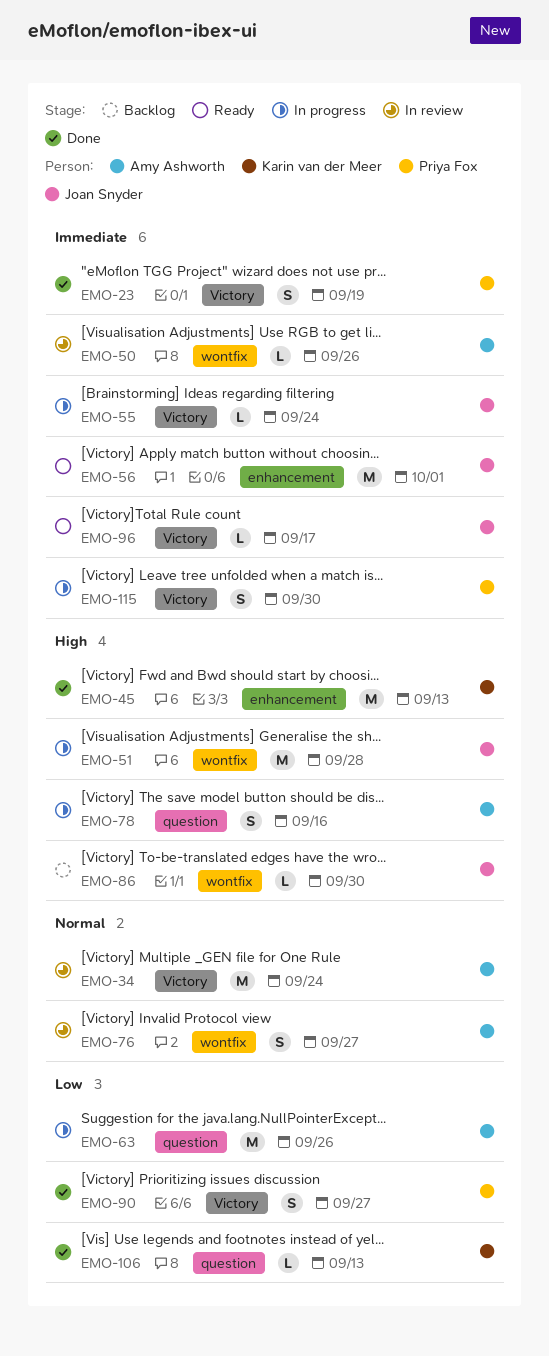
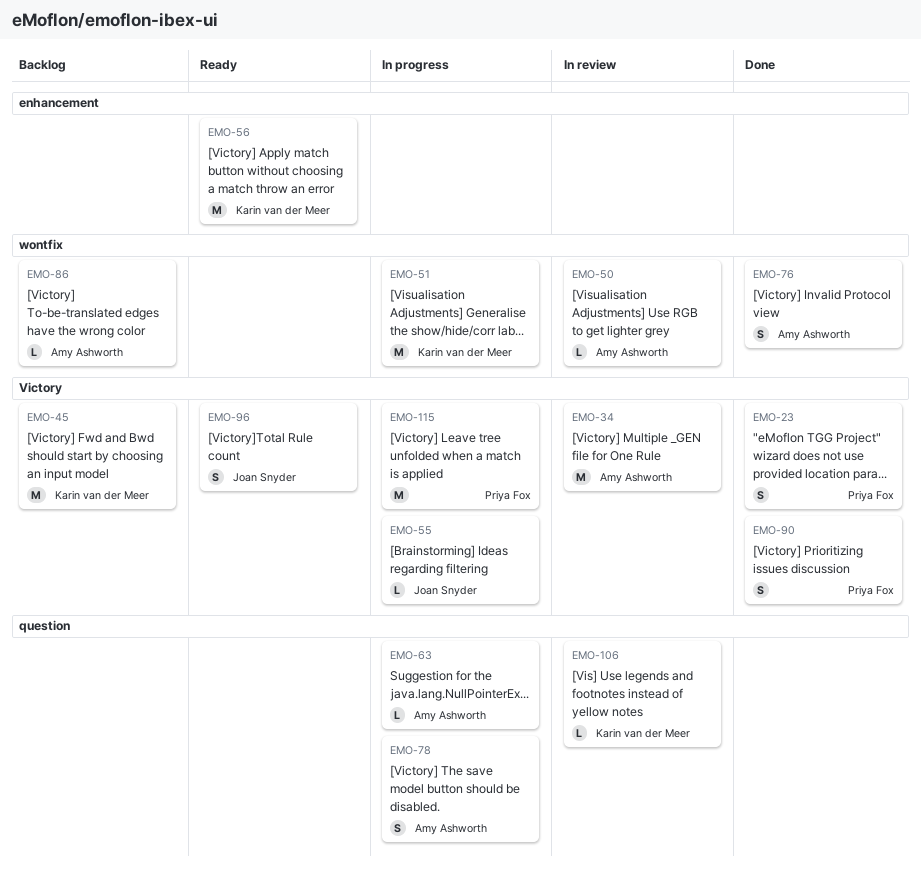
EMO-45, status: Done -> Backlog
EMO-45, label: enhancement -> Victory
EMO-51, owner: Joan Snyder -> Karin van der Meer
EMO-56, owner: Joan Snyder -> Karin van der Meer
EMO-63, estimate: M -> L
EMO-76, status: In review -> Done
EMO-86, owner: Joan Snyder -> Amy Ashworth
EMO-96, estimate: L -> S
EMO-106, status: Done -> In review
EMO-115, estimate: S -> M

